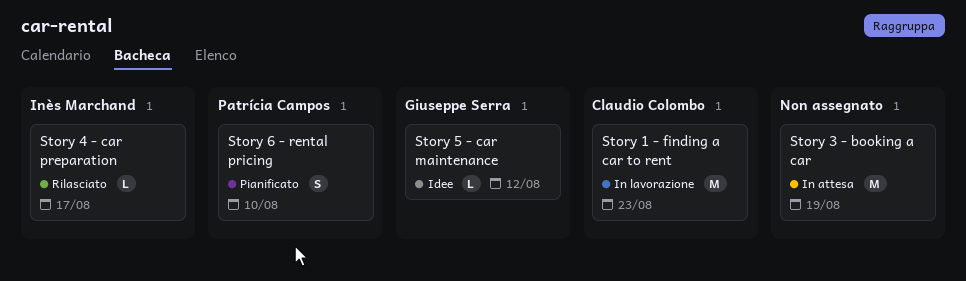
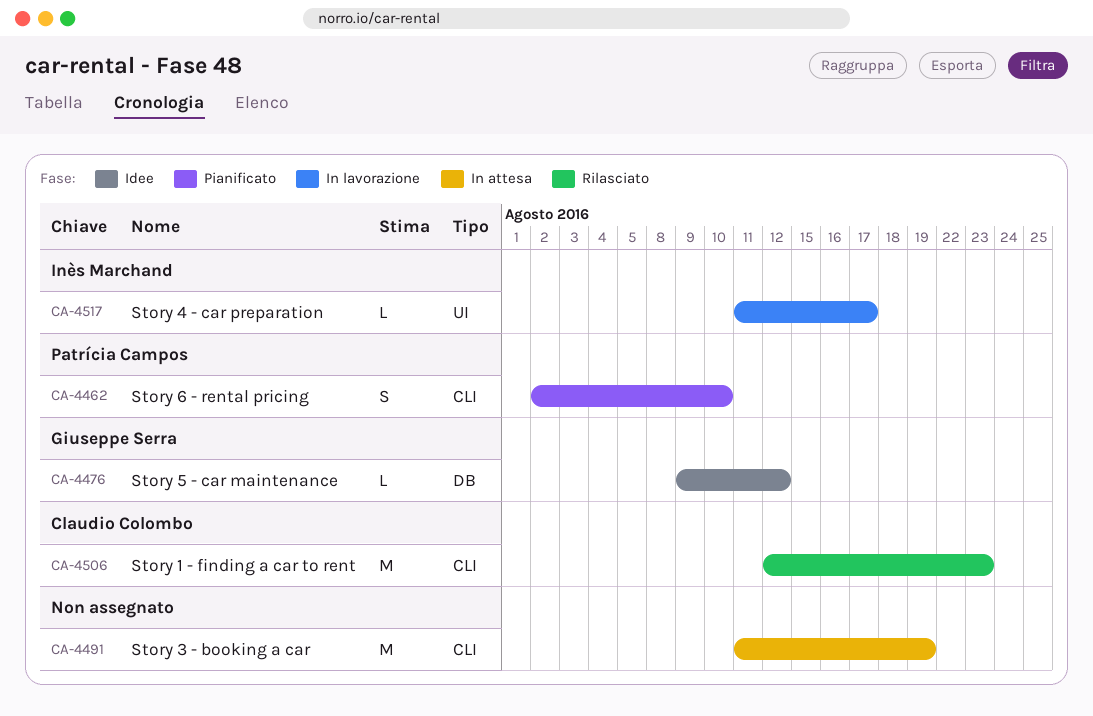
Story 1 - finding a car to rent, status: In lavorazione -> Rilasciato
Story 4 - car preparation, status: Rilasciato -> In lavorazione

